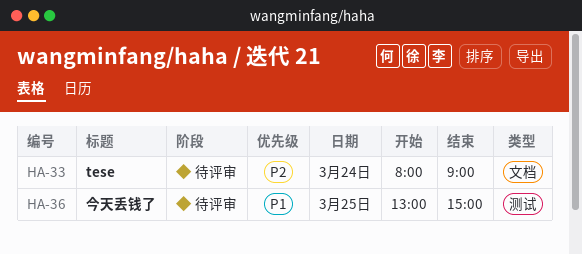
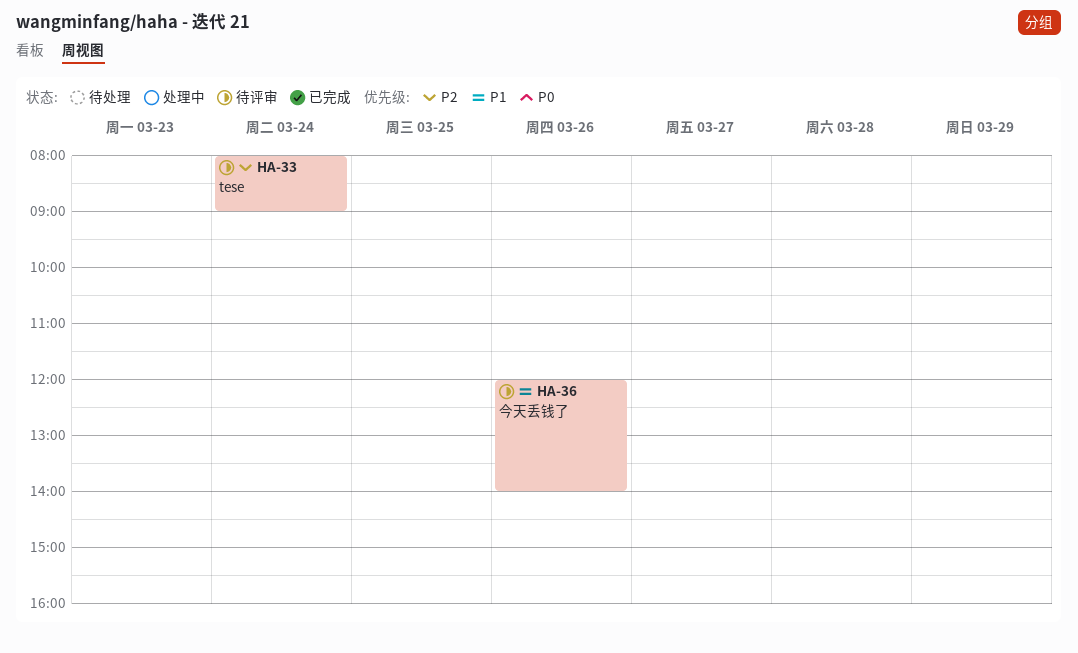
HA-36, day: Mar 25 -> Mar 26
HA-36, begins: 13:00 -> 12:00
HA-36, ends: 15:00 -> 14:00

